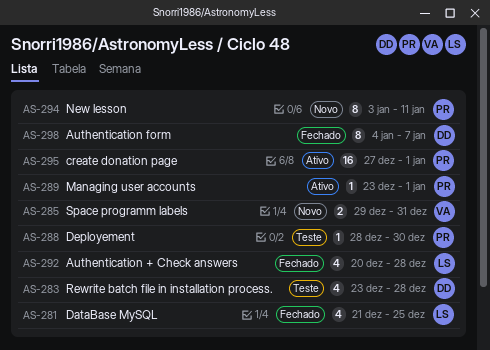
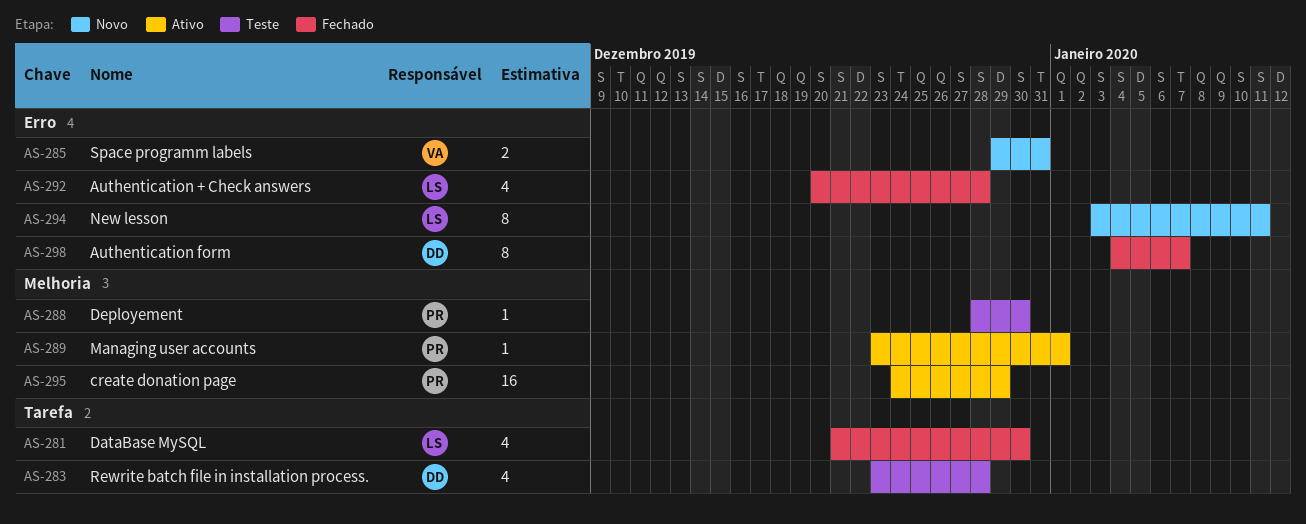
AS-281, due: Dec 25 -> Dec 30
AS-294, owner: PR -> LS
AS-295, start: Dec 27 -> Dec 24
AS-295, due: Jan 1 -> Dec 29

